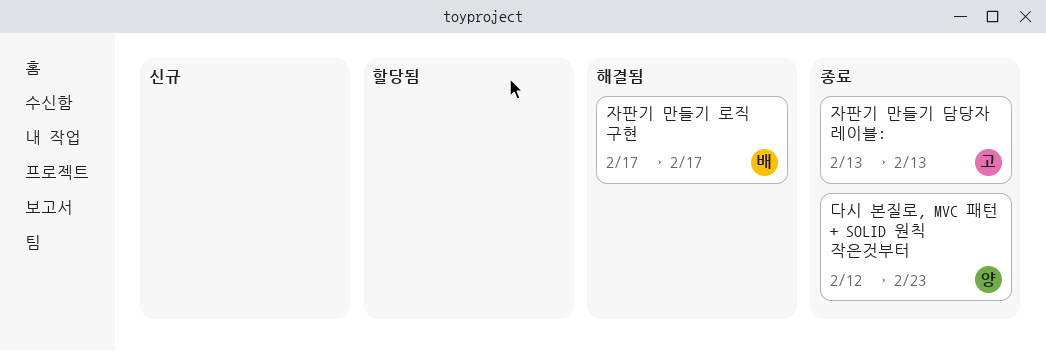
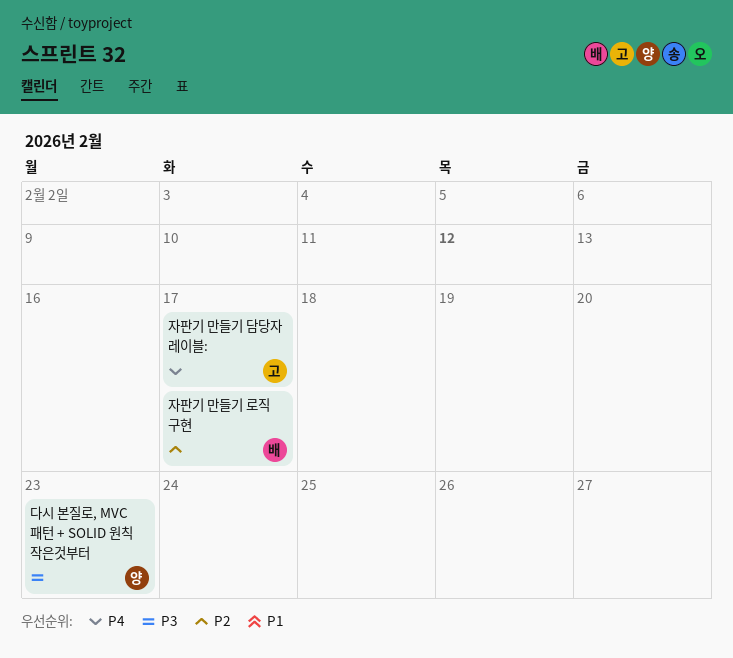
자판기 만들기 담당자 레이블:, due: Feb 13 -> Feb 17

